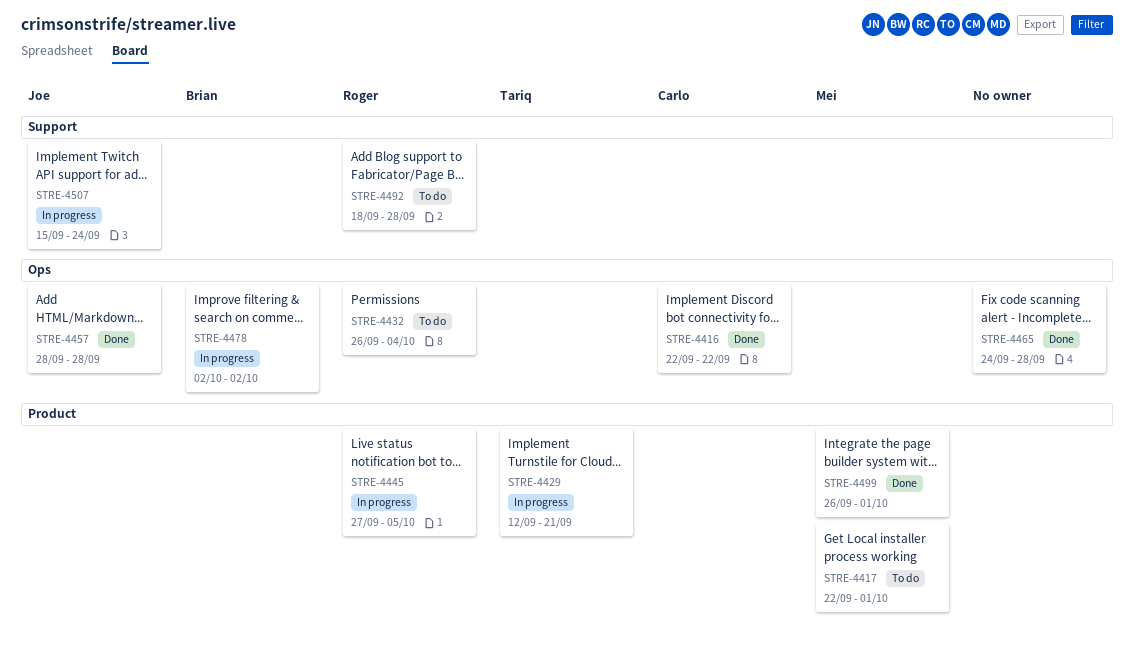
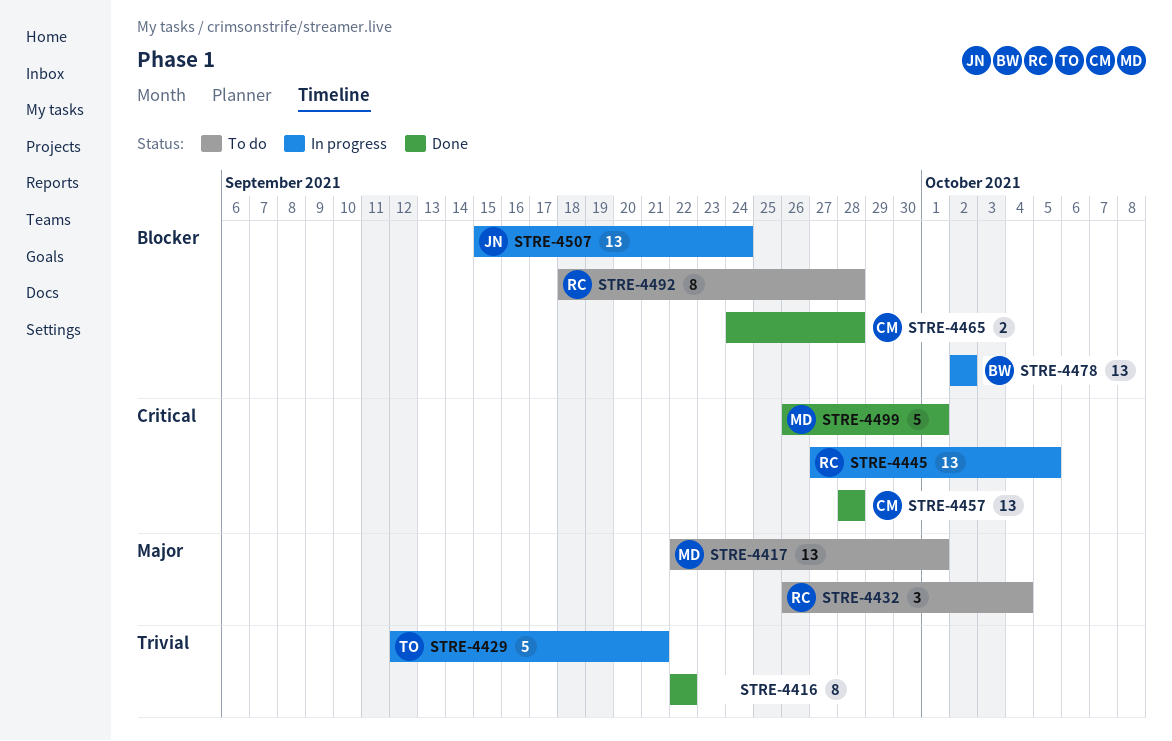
STRE-4416, owner: Carlo -> none
STRE-4457, owner: Joe -> Carlo
STRE-4465, owner: none -> Carlo

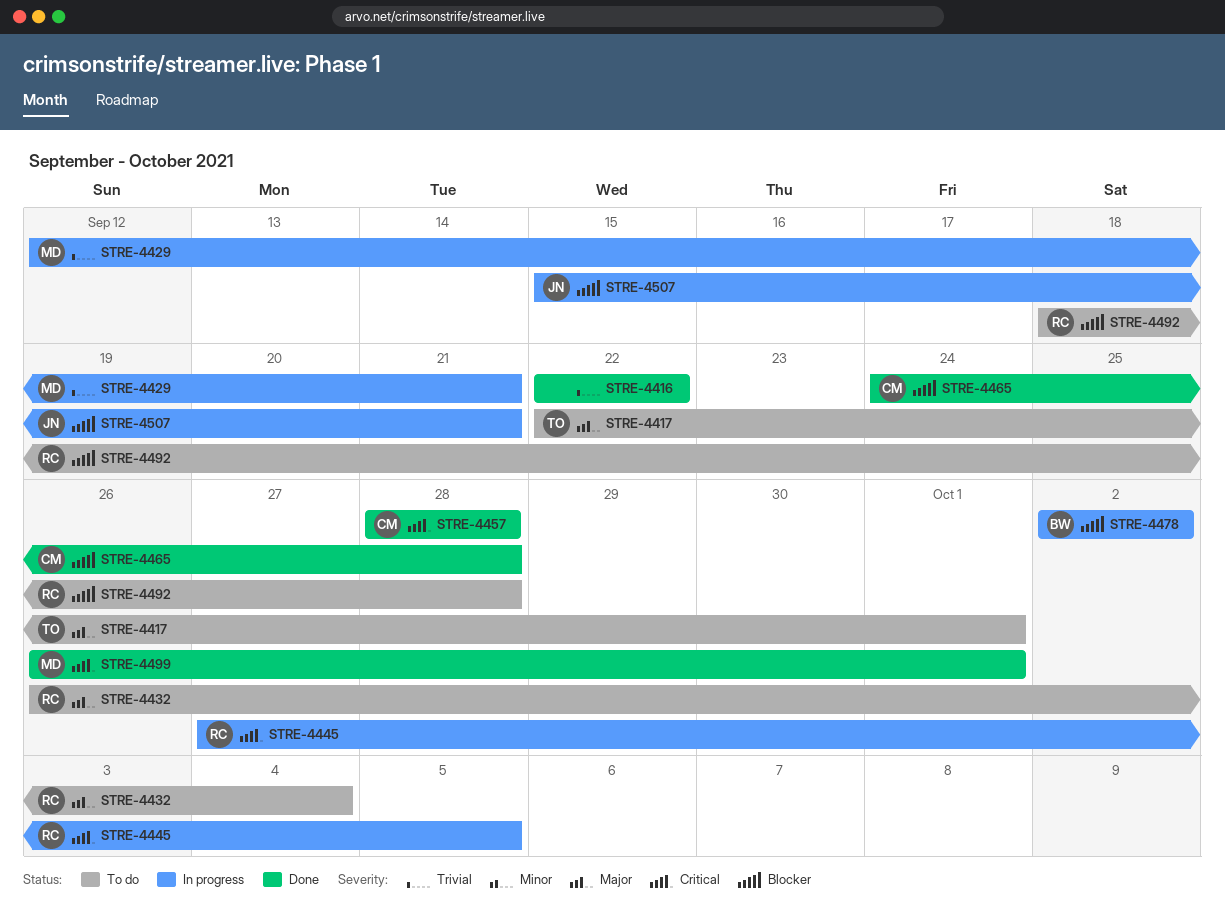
STRE-4417, owner: MD -> TO
STRE-4429, owner: TO -> MD
STRE-4507, due: Sep 24 -> Sep 21

